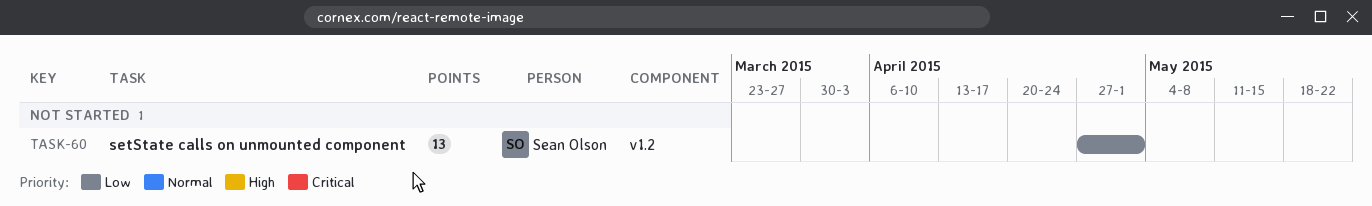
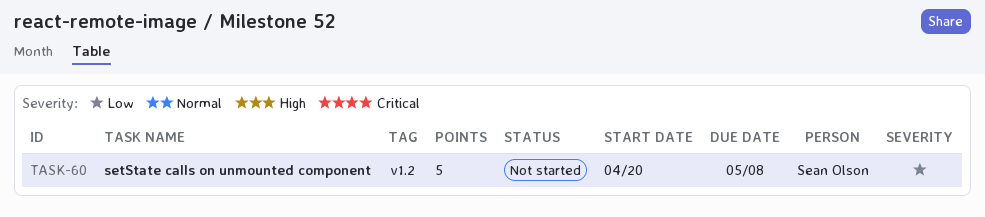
TASK-60, estimate: 13 -> 5
TASK-60, start: Apr 27 -> Apr 20
TASK-60, due: May 1 -> May 8

